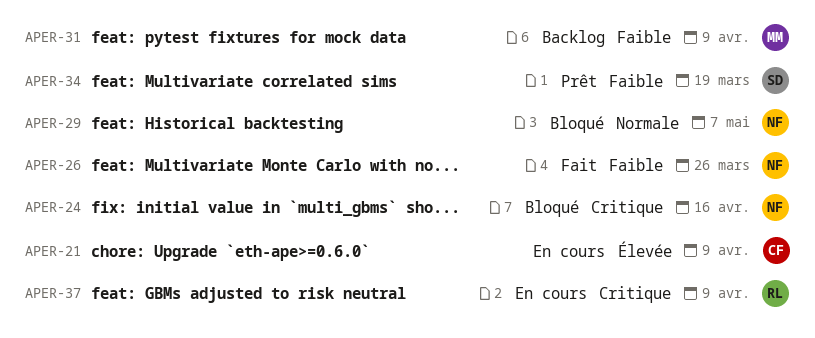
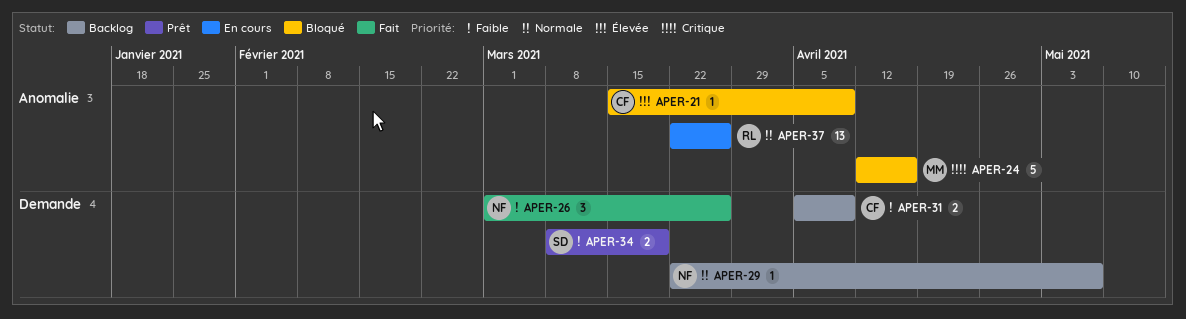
APER-21, status: En cours -> Bloqué
APER-24, owner: NF -> MM
APER-29, status: Bloqué -> Backlog
APER-31, owner: MM -> CF
APER-37, priority: Critique -> Normale
APER-37, due: Apr 9 -> Mar 26

